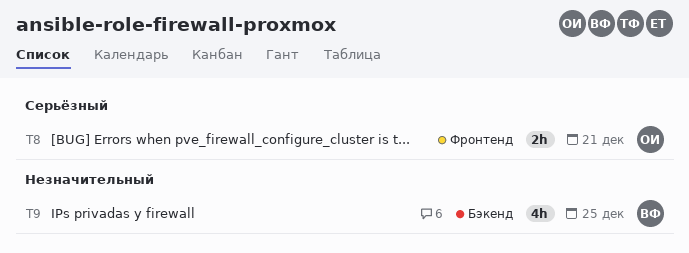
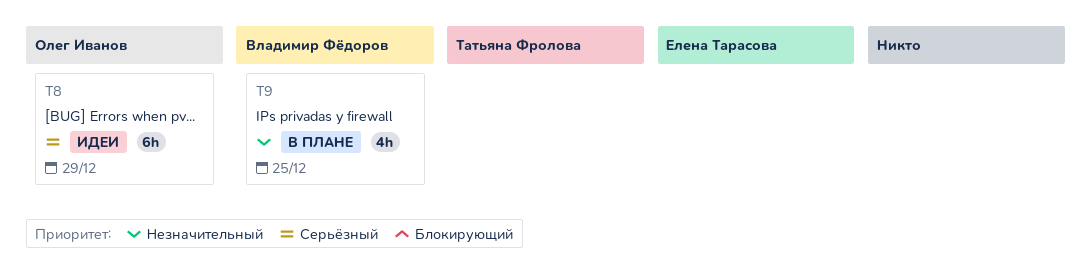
T8, estimate: 2h -> 6h
T8, due: Dec 21 -> Dec 29

